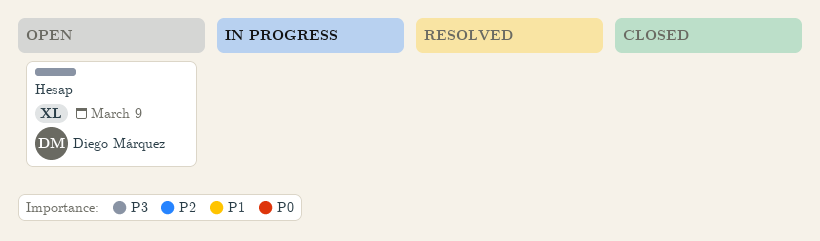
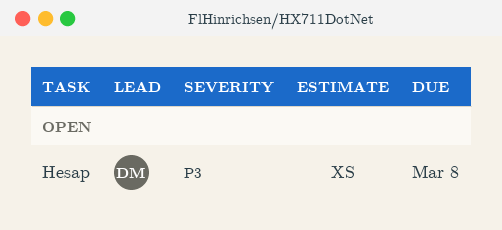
Hesap, estimate: XL -> XS
Hesap, due: Mar 9 -> Mar 8

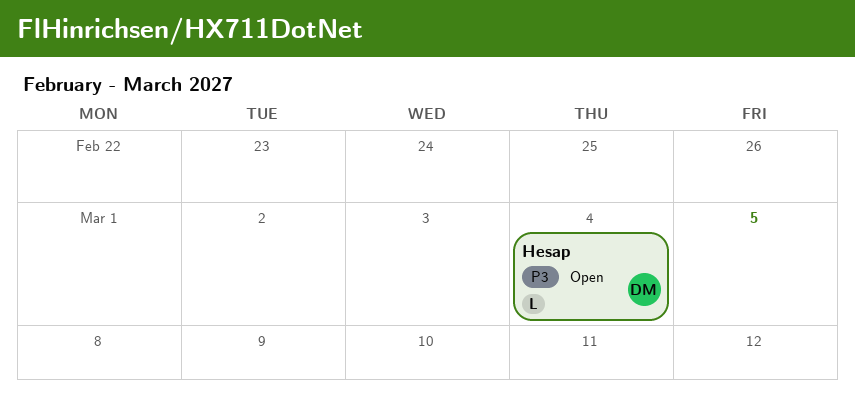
Hesap, estimate: XS -> L
Hesap, due: Mar 8 -> Mar 4

